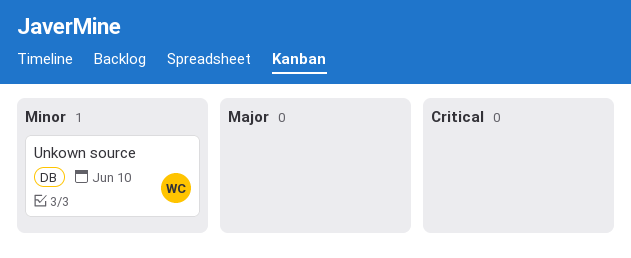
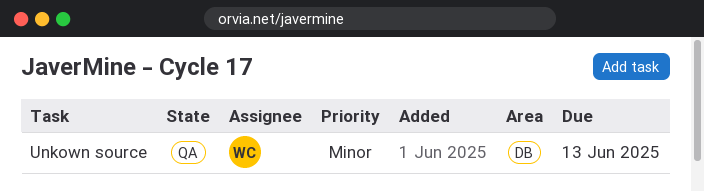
Unkown source, due: Jun 10 -> Jun 13

